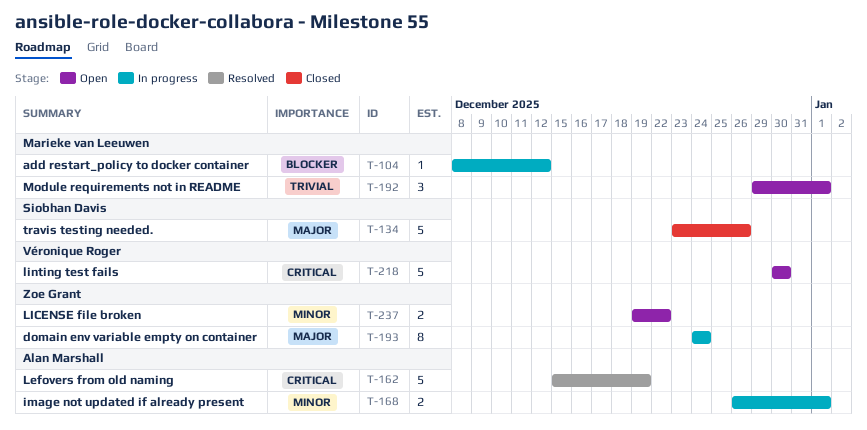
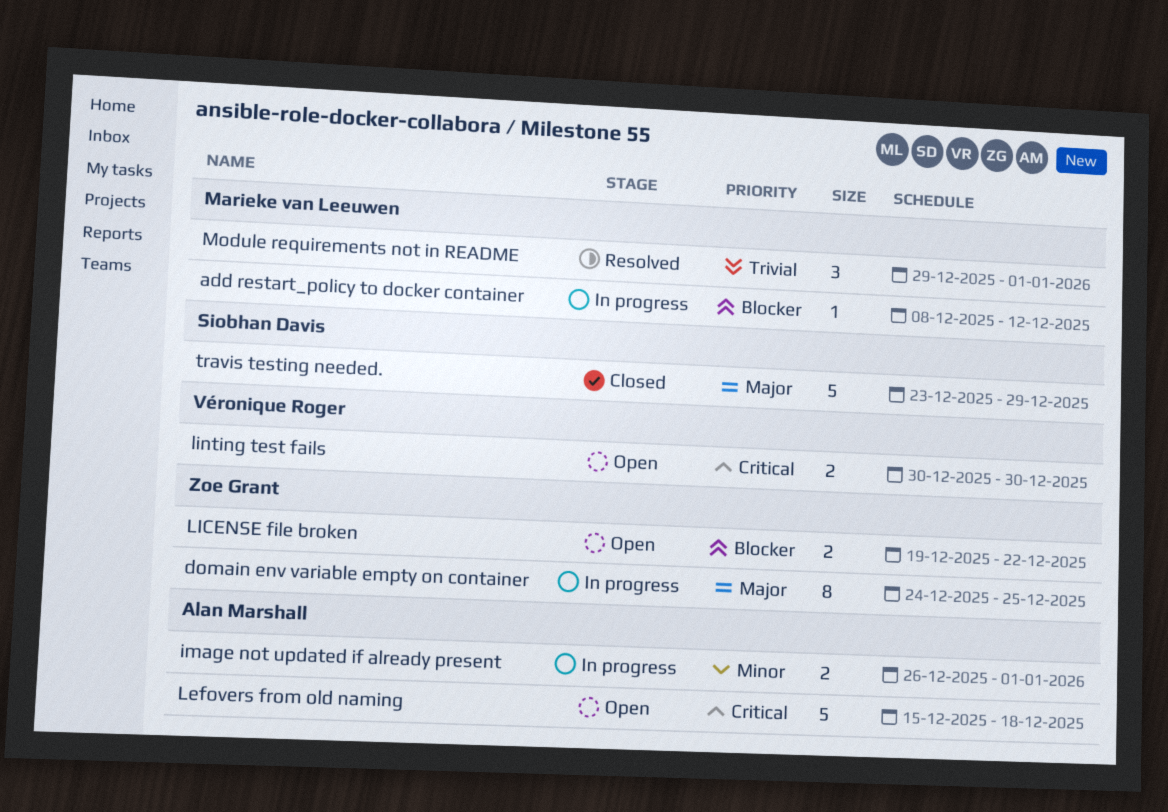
domain env variable empty on container, due: Dec 24 -> Dec 25
Lefovers from old naming, status: Resolved -> Open
Lefovers from old naming, due: Dec 19 -> Dec 18
LICENSE file broken, priority: Minor -> Blocker
linting test fails, estimate: 5 -> 2
Module requirements not in README, status: Open -> Resolved
travis testing needed., due: Dec 26 -> Dec 29

